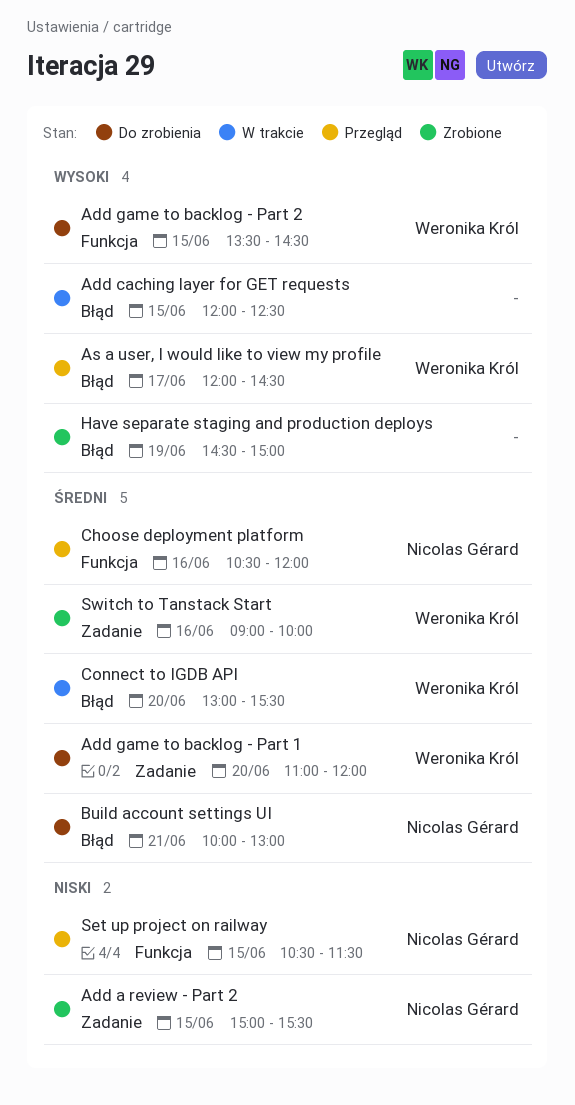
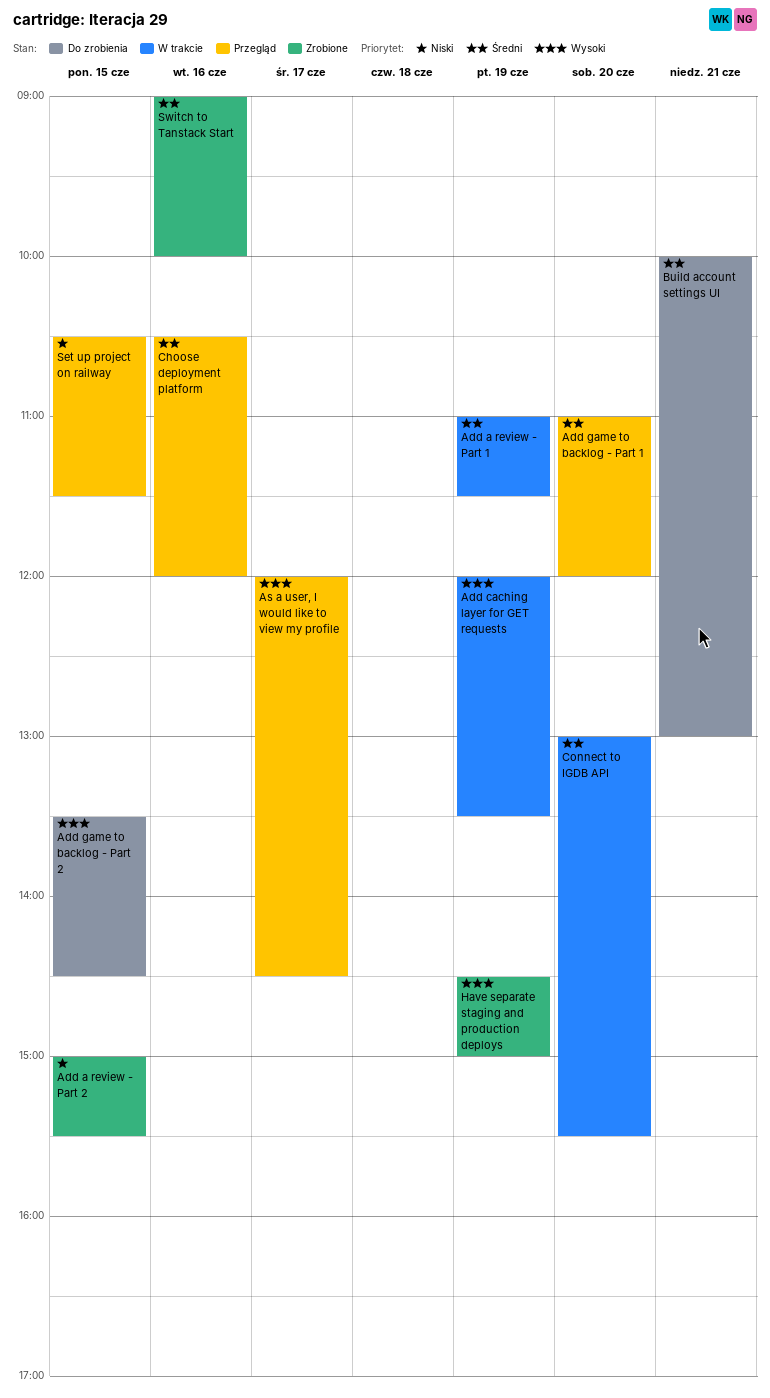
Add a review - Part 1: none -> present
Add caching layer for GET requests, day: Jun 15 -> Jun 19
Add caching layer for GET requests, ends: 12:30 -> 13:30
Add game to backlog - Part 1, status: Do zrobienia -> Przegląd

